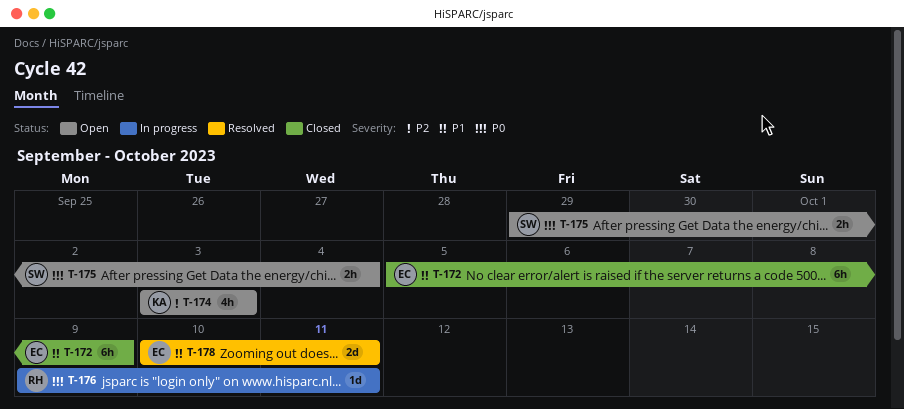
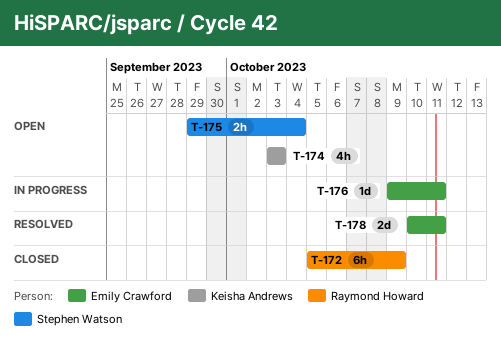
T-172, owner: Emily Crawford -> Raymond Howard
T-176, owner: Raymond Howard -> Emily Crawford

